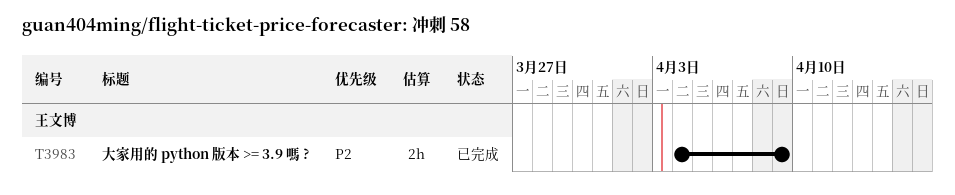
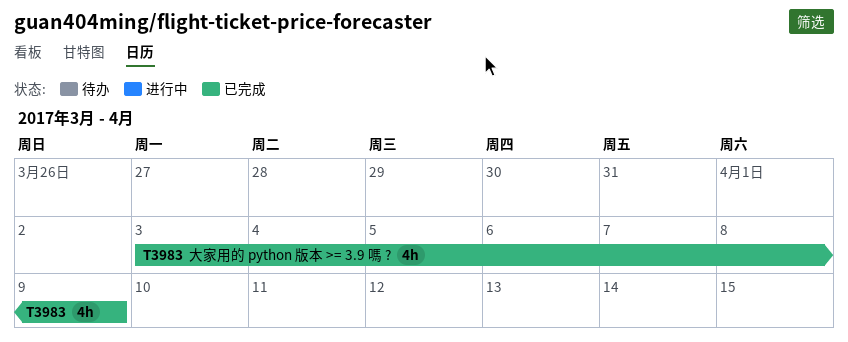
T3983, estimate: 2h -> 4h
T3983, start: Apr 4 -> Apr 3

